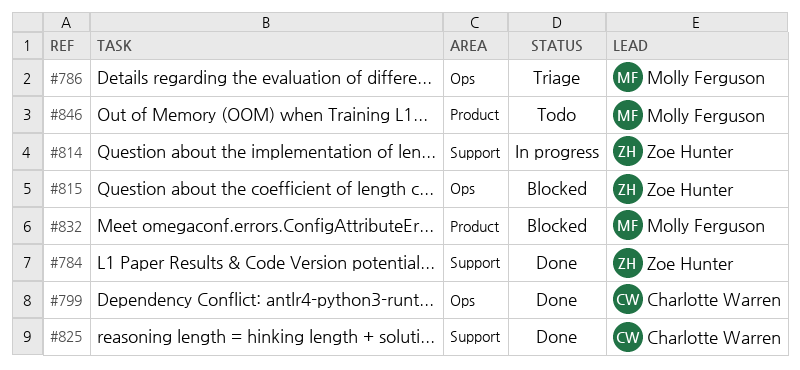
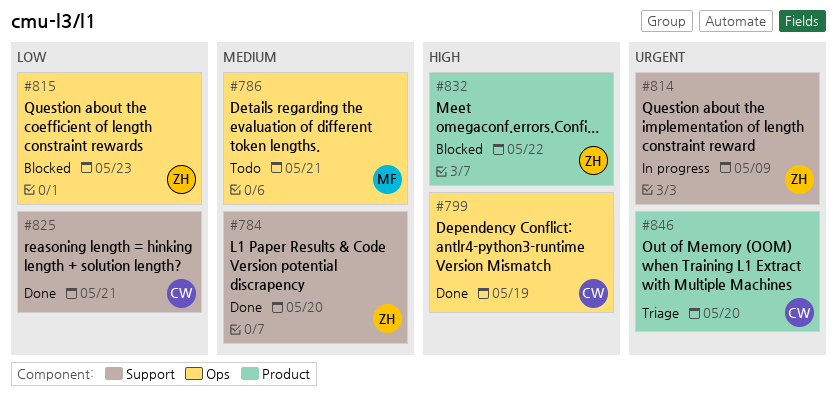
#786, status: Triage -> Todo
#832, owner: Molly Ferguson -> Zoe Hunter
#846, status: Todo -> Triage
#846, owner: Molly Ferguson -> Charlotte Warren

